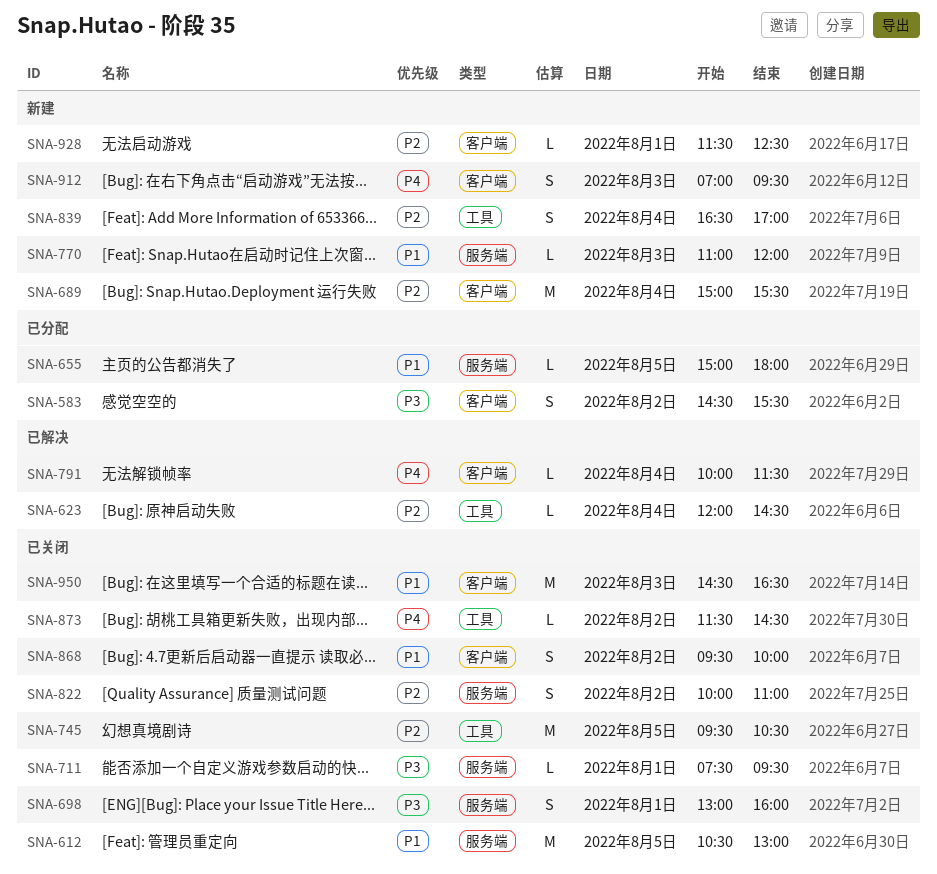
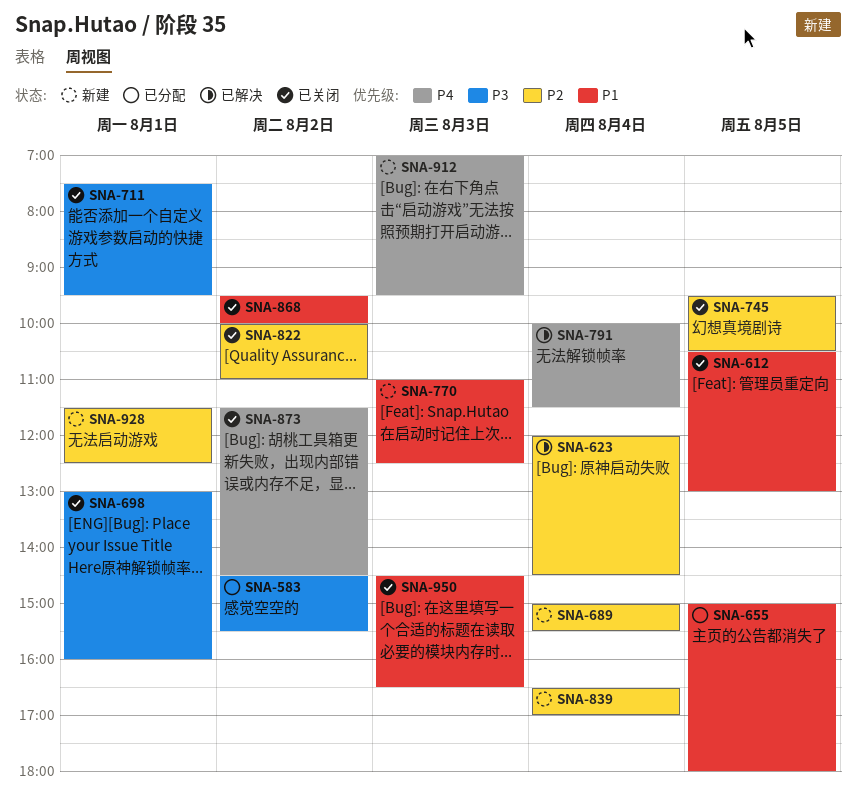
SNA-770, ends: 12:00 -> 12:30

